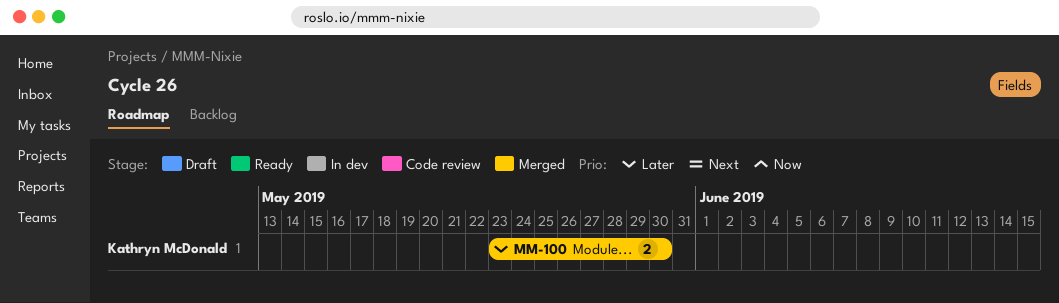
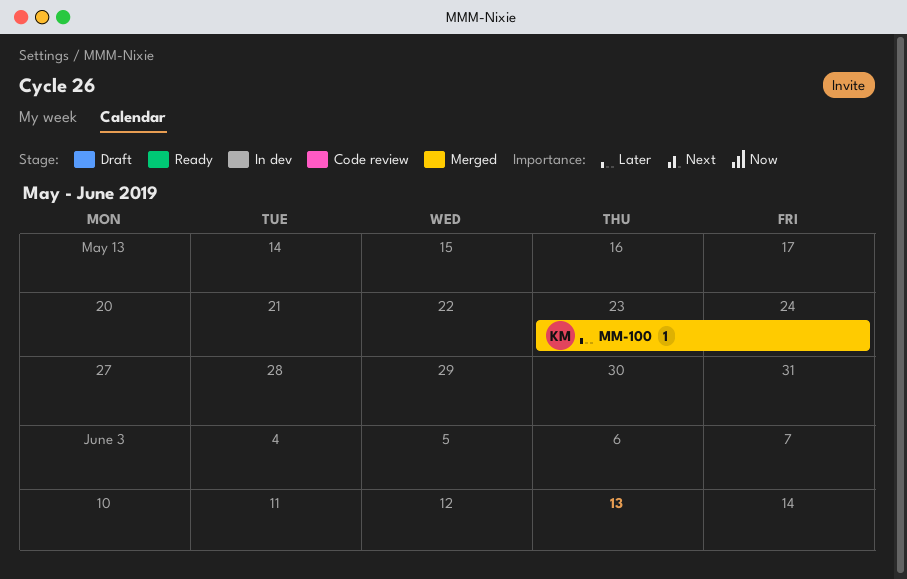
MM-100, estimate: 2 -> 1
MM-100, due: May 30 -> May 24

